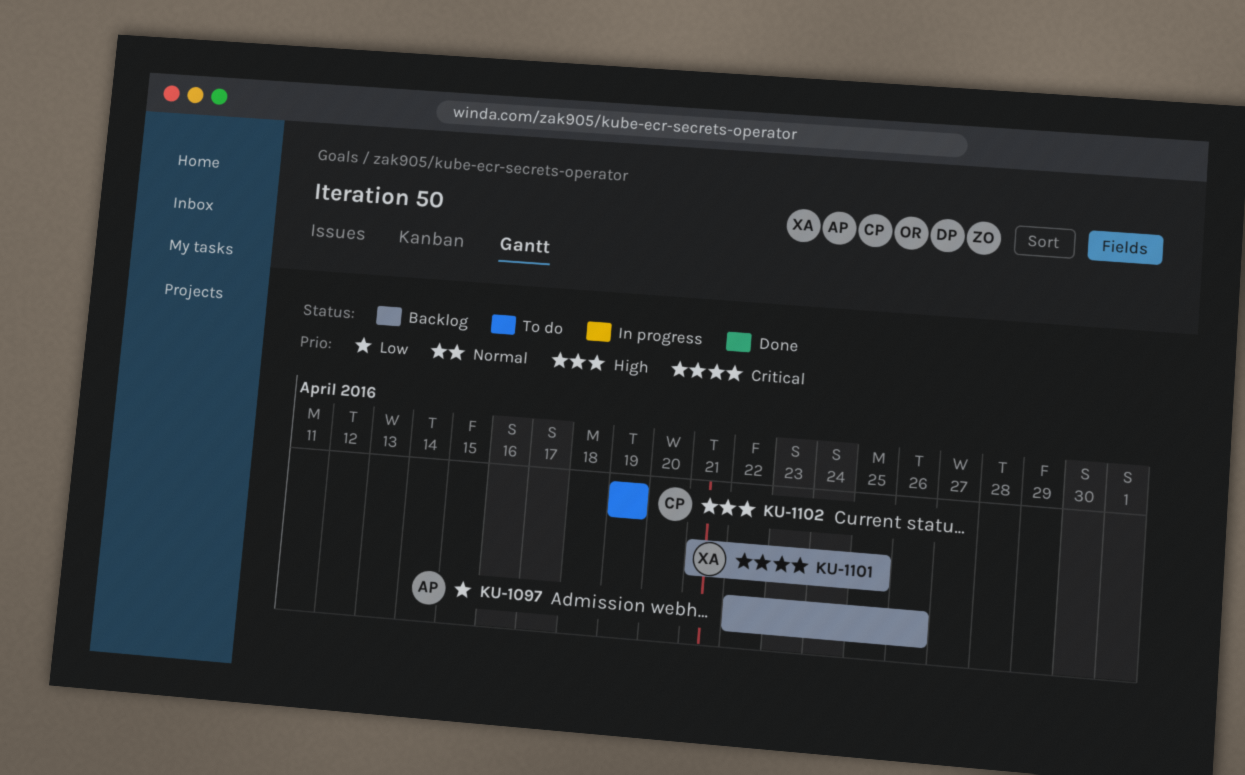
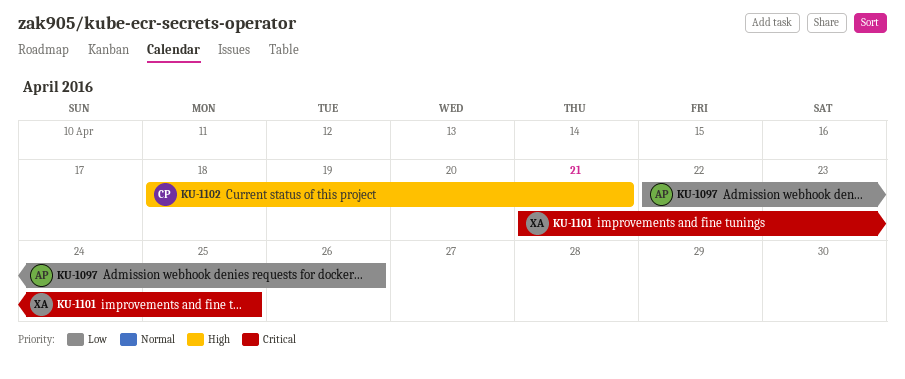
KU-1102, start: Apr 19 -> Apr 18
KU-1102, due: Apr 19 -> Apr 21

